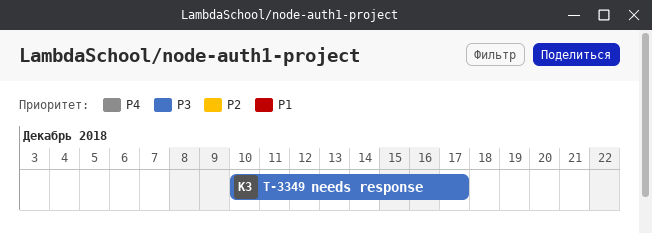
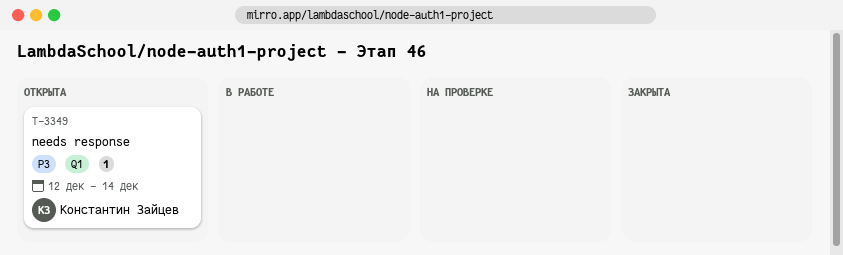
T-3349, start: Dec 10 -> Dec 12
T-3349, due: Dec 17 -> Dec 14

